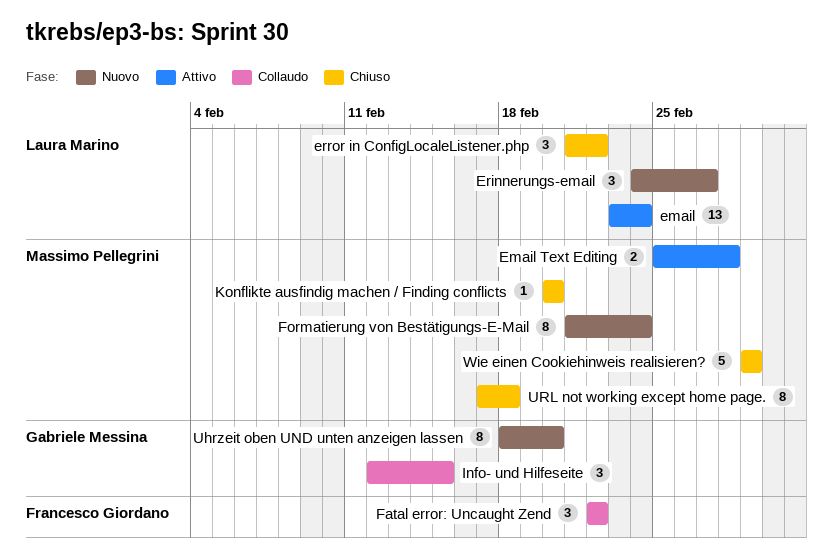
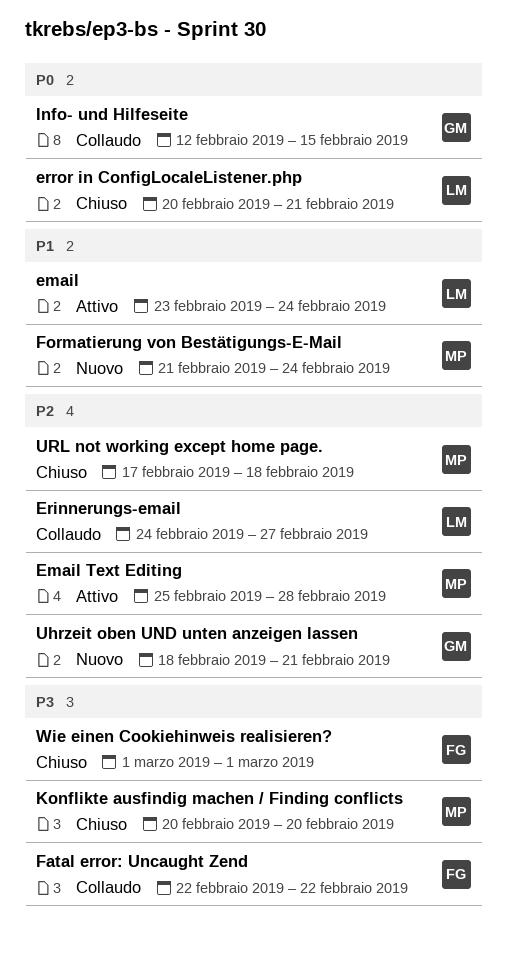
Erinnerungs-email, status: Nuovo -> Collaudo
error in ConfigLocaleListener.php, start: Feb 21 -> Feb 20
error in ConfigLocaleListener.php, due: Feb 22 -> Feb 21
Uhrzeit oben UND unten anzeigen lassen, due: Feb 20 -> Feb 21
Wie einen Cookiehinweis realisieren?, owner: Massimo Pellegrini -> Francesco Giordano

